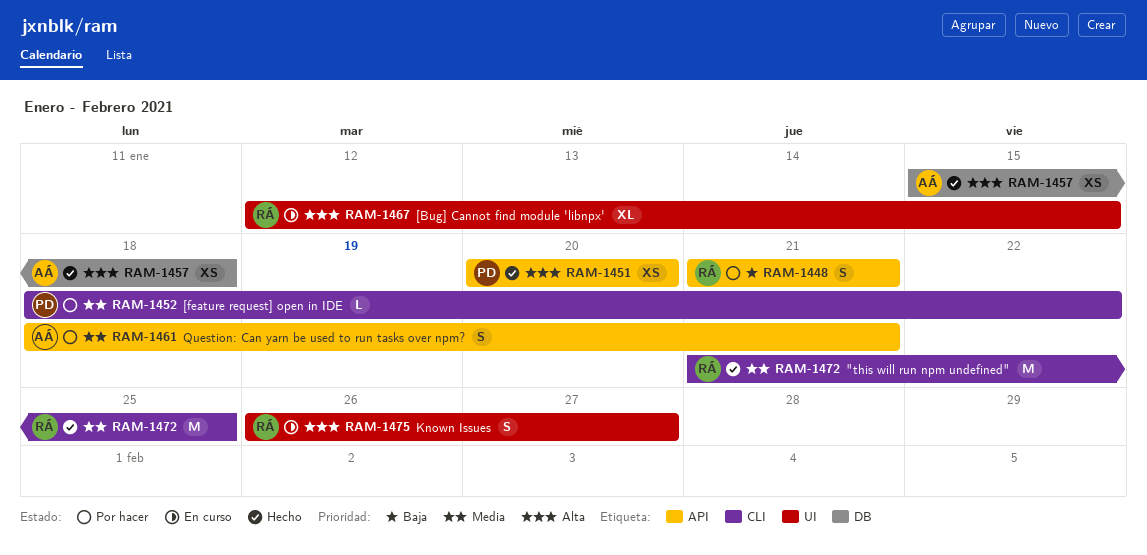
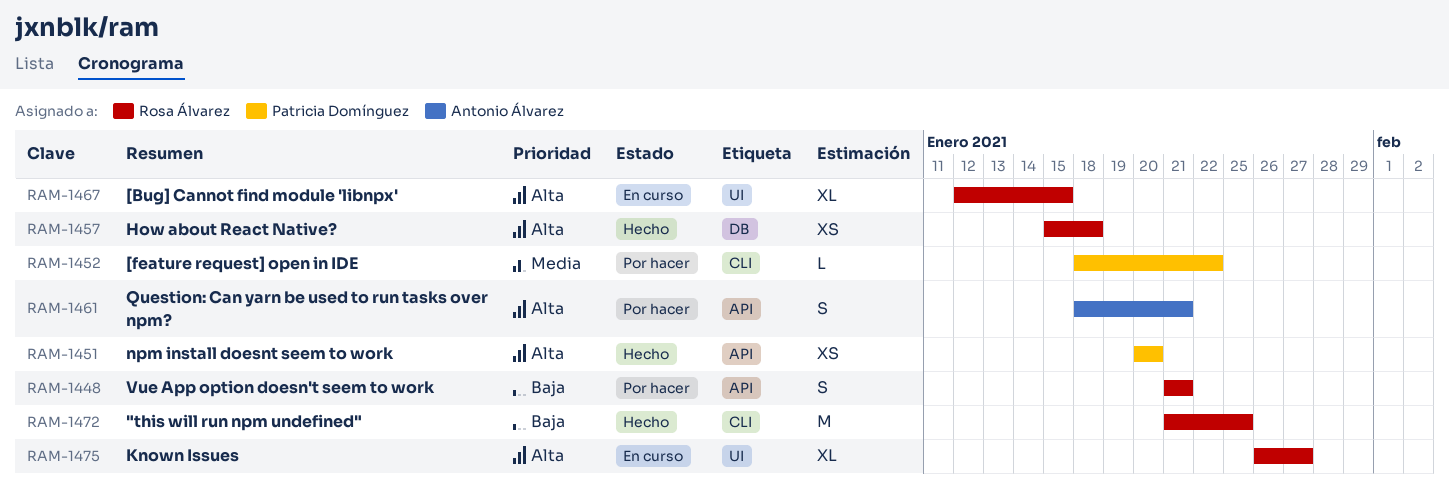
RAM-1457, owner: Antonio Álvarez -> Rosa Álvarez
RAM-1461, priority: Media -> Alta
RAM-1472, priority: Media -> Baja
RAM-1475, estimate: S -> XL

